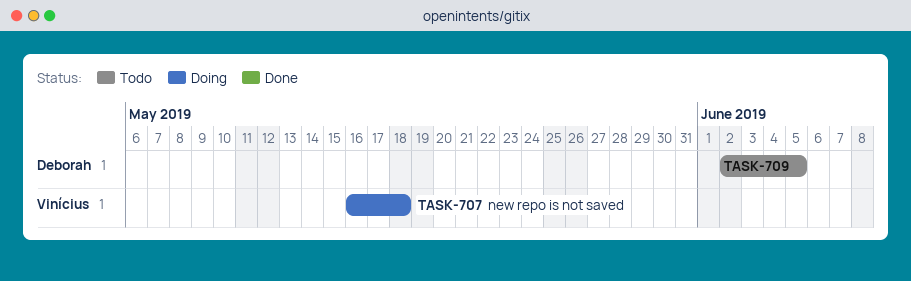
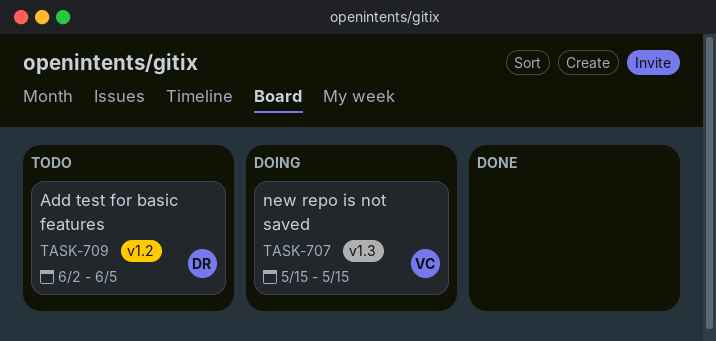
TASK-707, start: May 16 -> May 15
TASK-707, due: May 18 -> May 15

